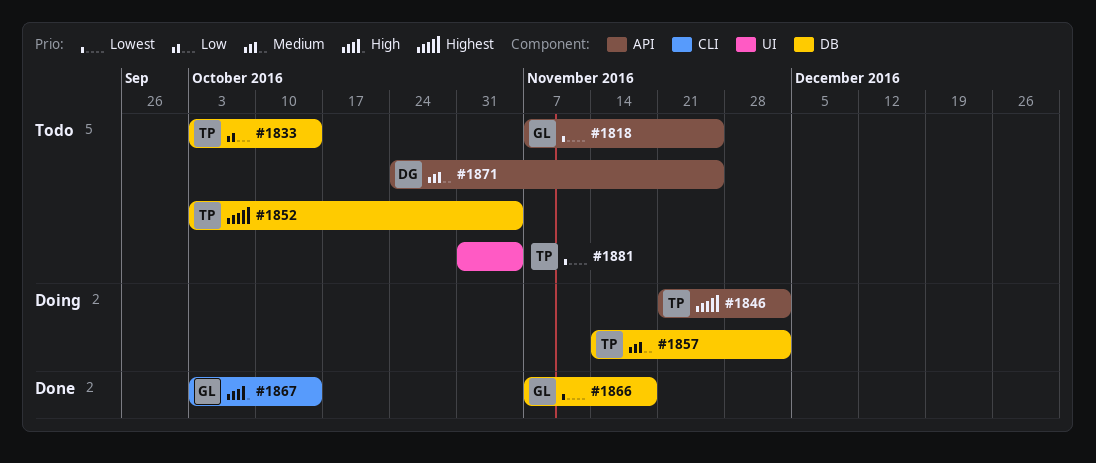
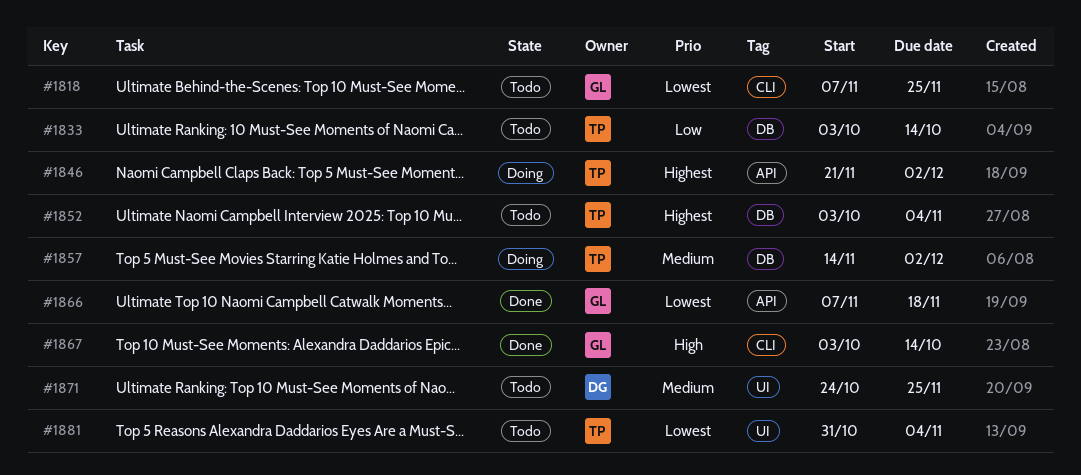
#1818, label: API -> CLI
#1866, label: DB -> API
#1871, label: API -> UI

